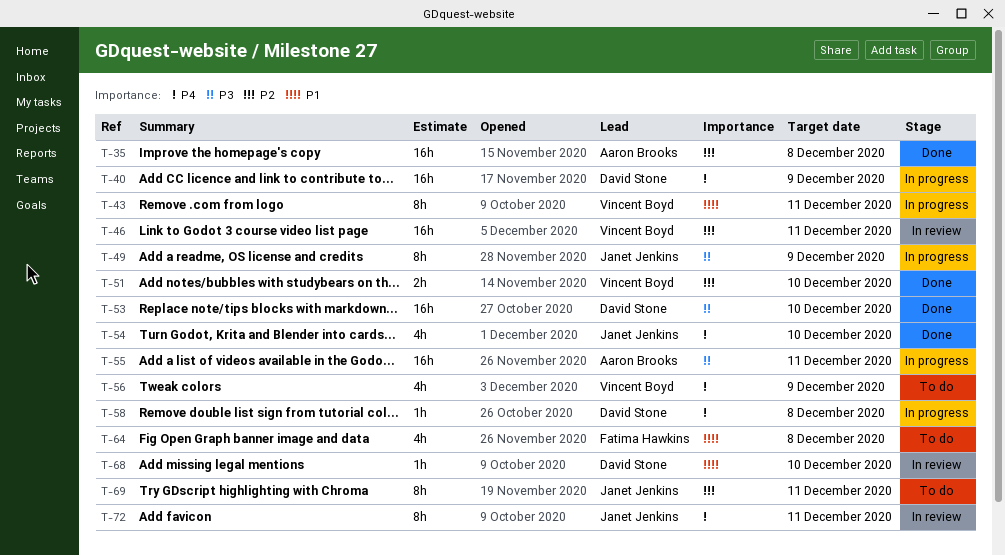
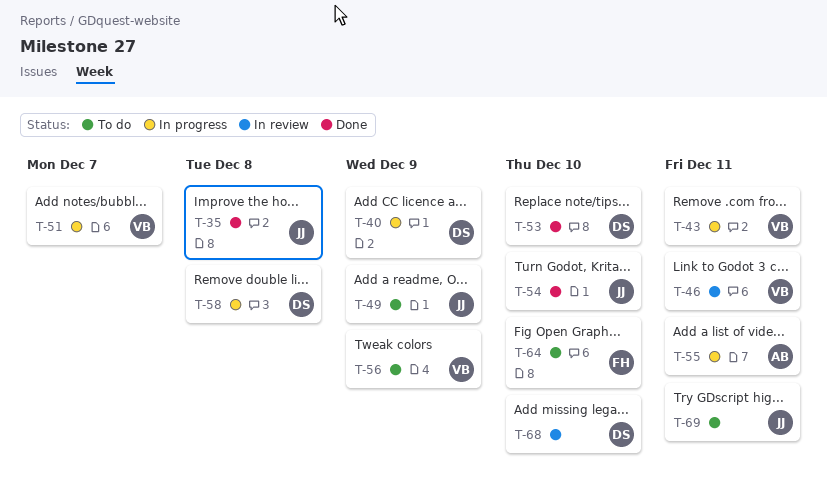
T-35, owner: Aaron Brooks -> Janet Jenkins
T-49, status: In progress -> To do
T-51, status: Done -> In progress
T-51, due: Dec 10 -> Dec 7
T-64, due: Dec 8 -> Dec 10
T-72: present -> none

